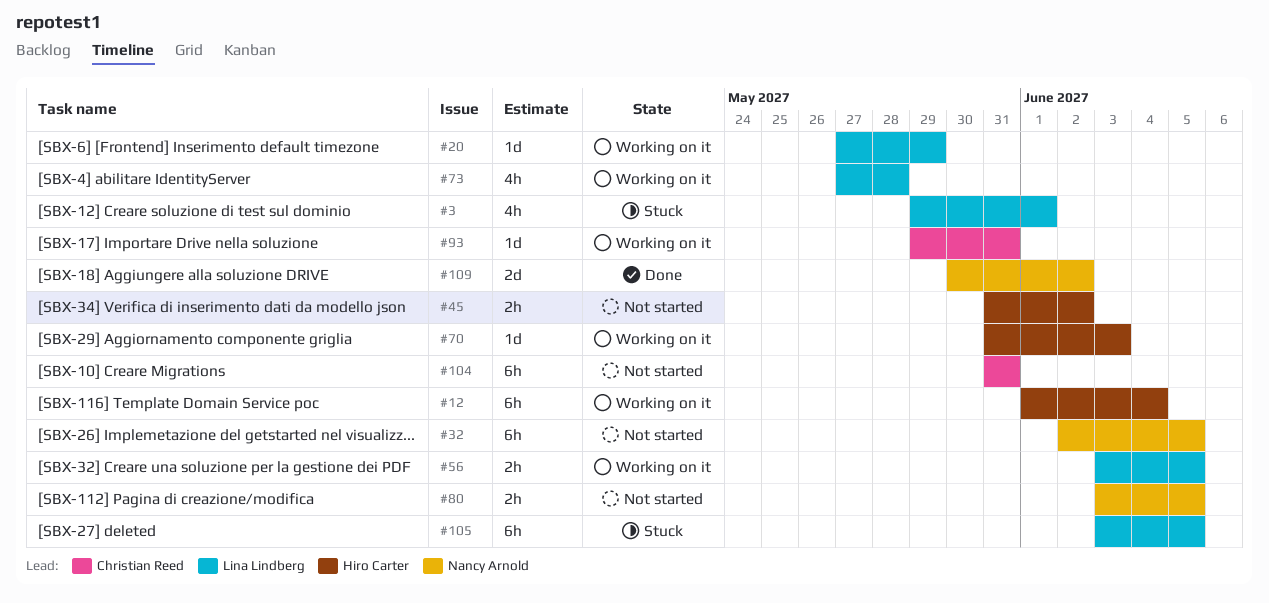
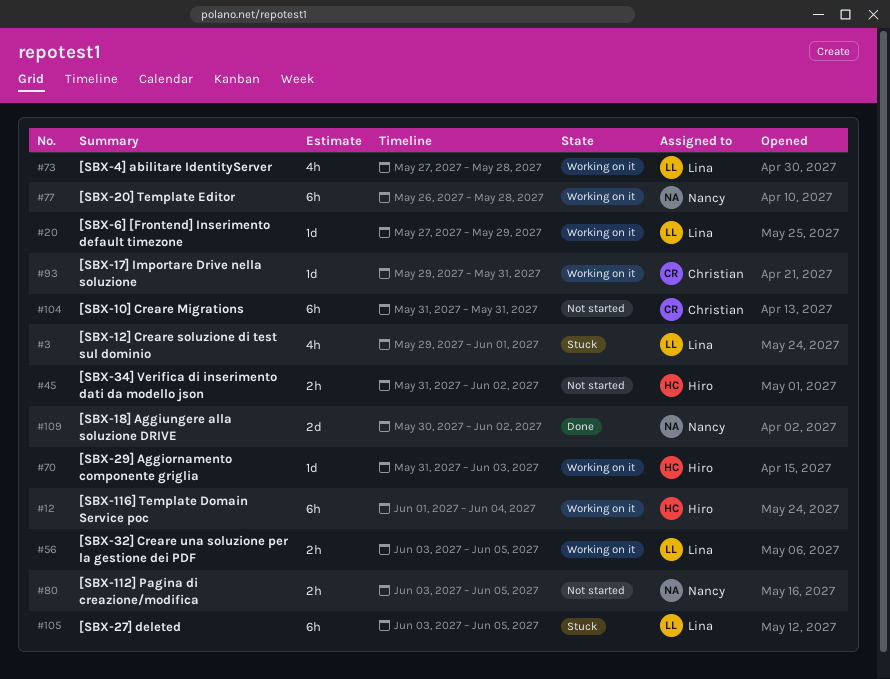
#32: present -> none
#77: none -> present

